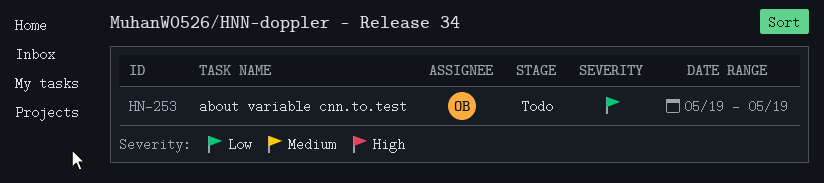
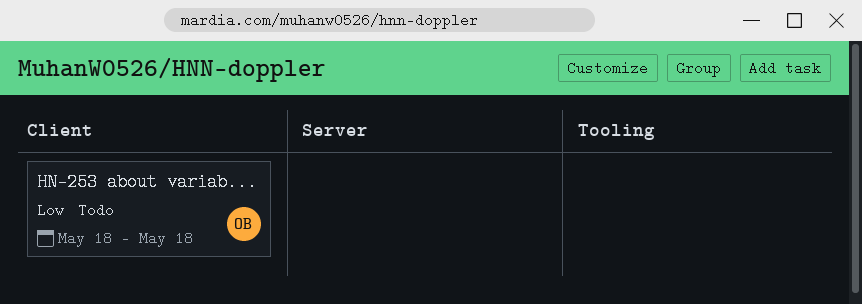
HN-253, start: May 19 -> May 18
HN-253, due: May 19 -> May 18

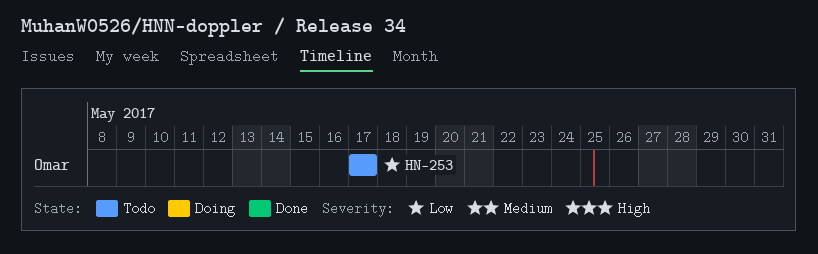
HN-253, start: May 18 -> May 17
HN-253, due: May 18 -> May 17

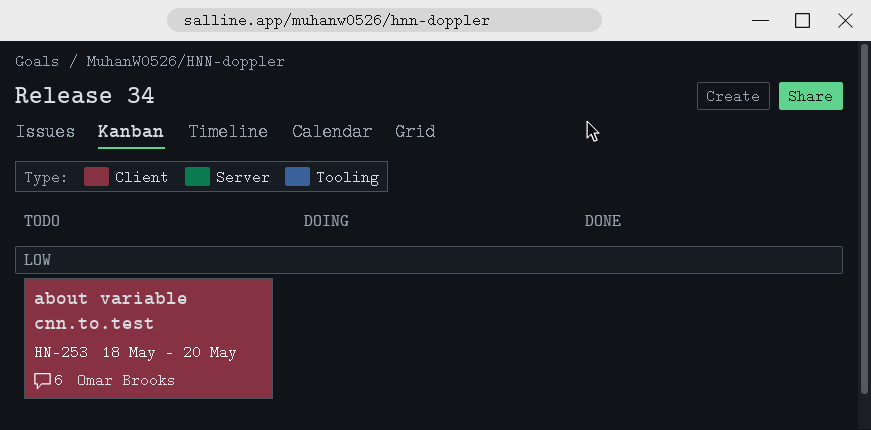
HN-253, start: May 17 -> May 18
HN-253, due: May 17 -> May 20

